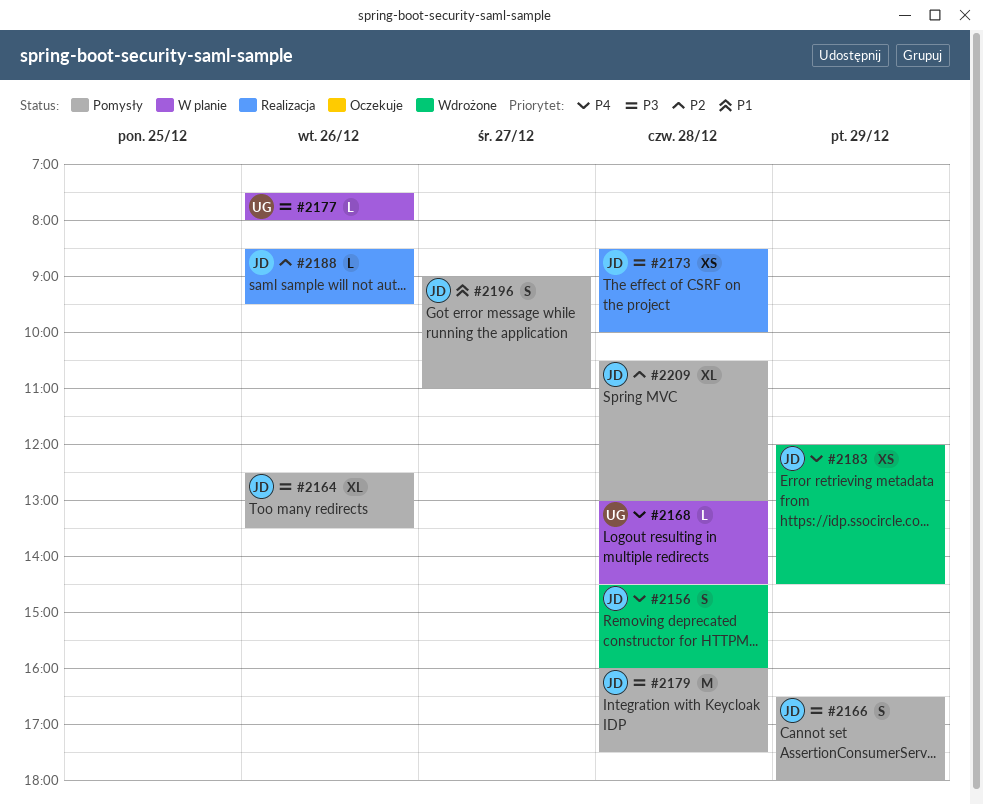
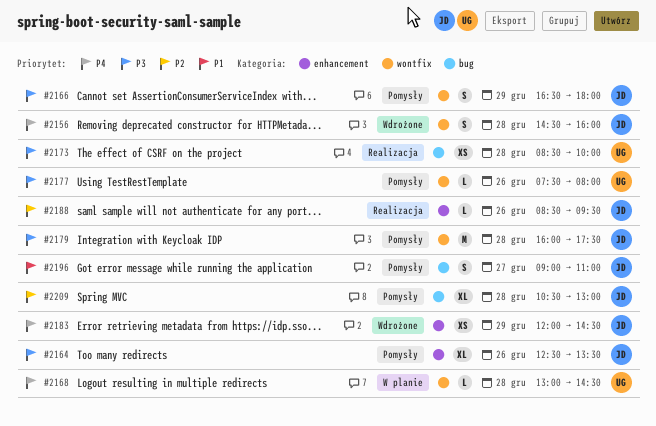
#2173, owner: JD -> UG
#2177, status: W planie -> Pomysły

